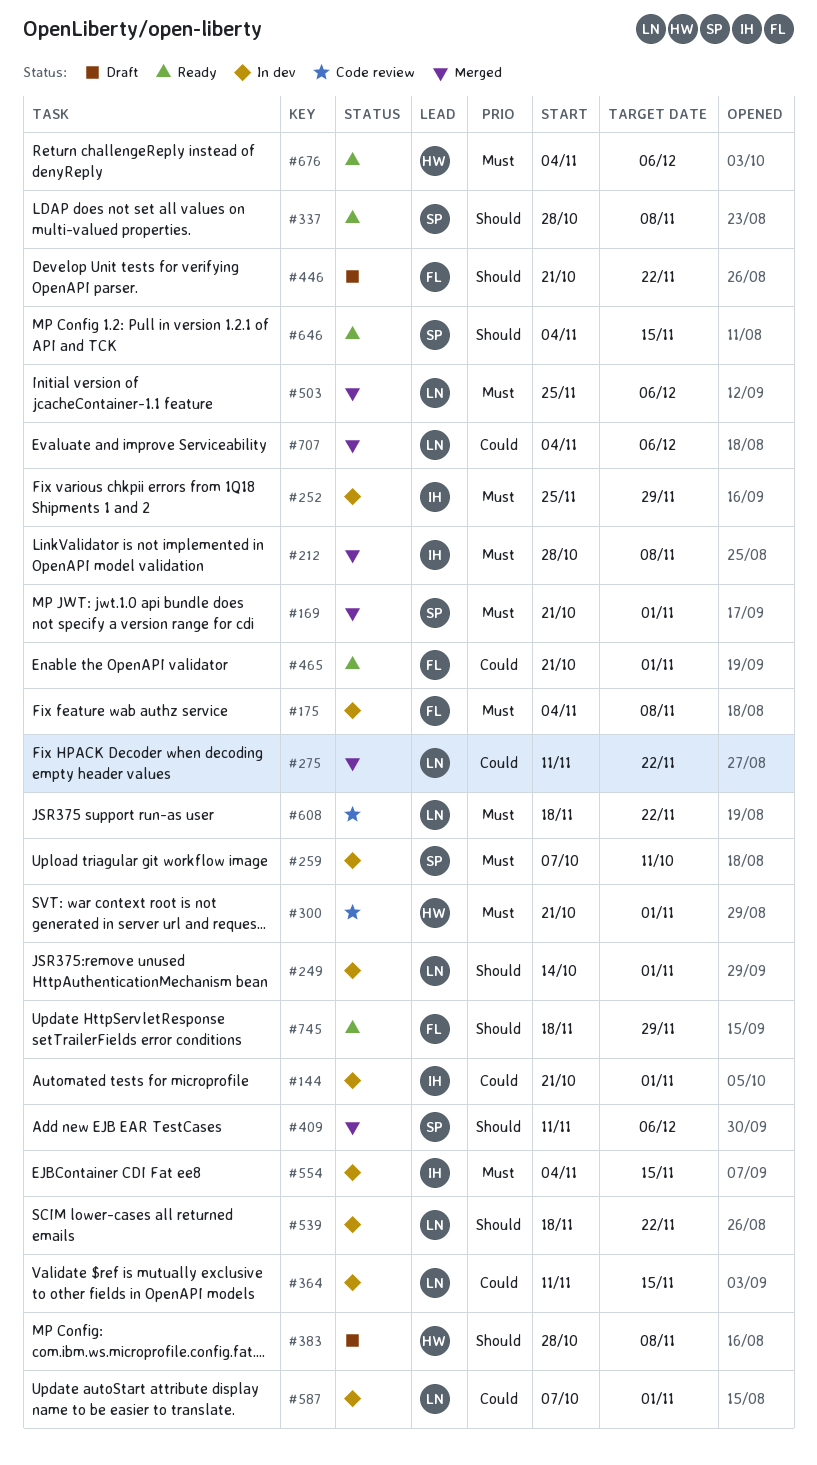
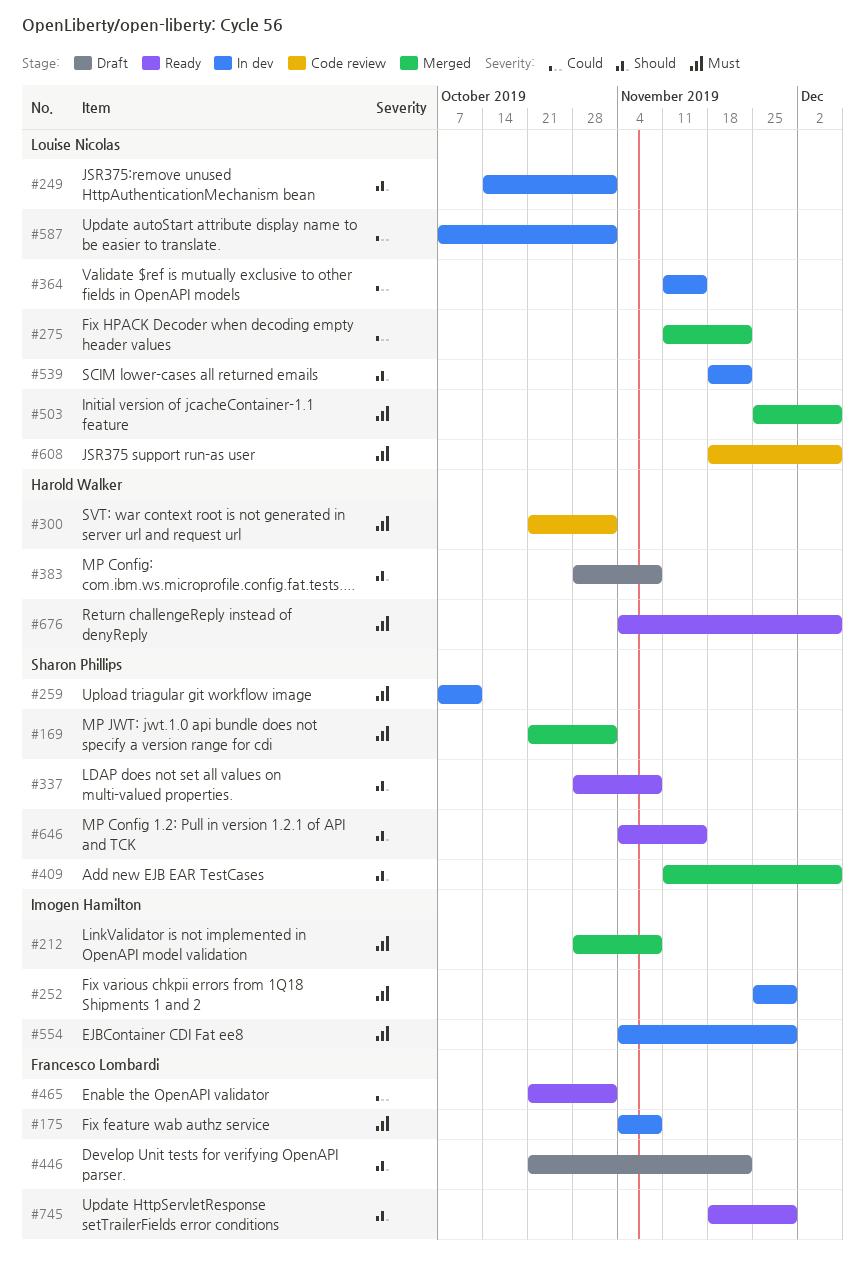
#144: present -> none
#554, due: Nov 15 -> Nov 29
#608, due: Nov 22 -> Dec 6
#707: present -> none

